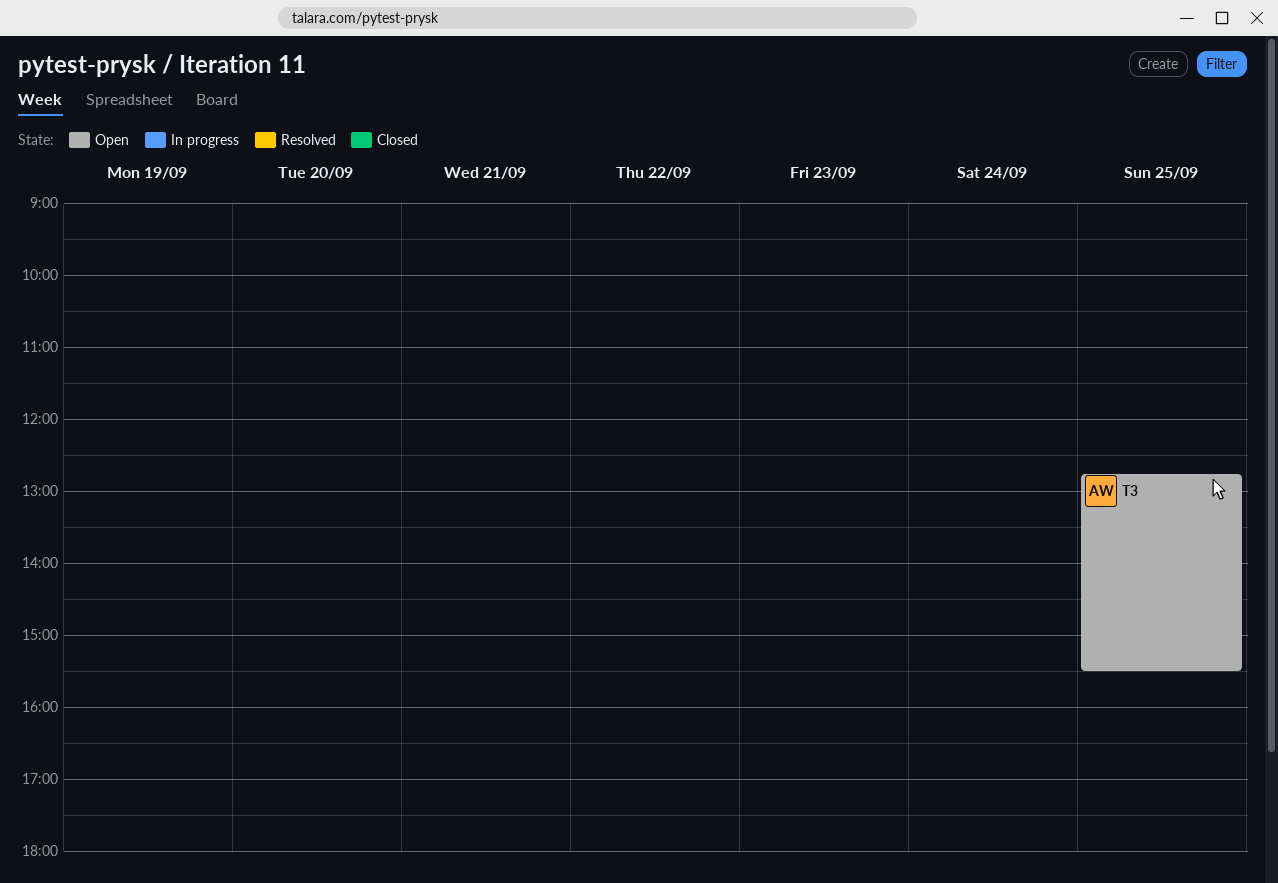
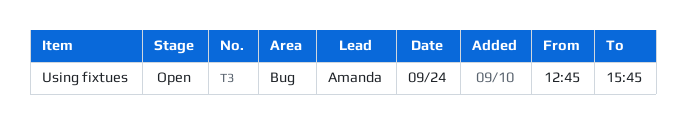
T3, day: Sep 25 -> Sep 24
T3, ends: 15:30 -> 15:45

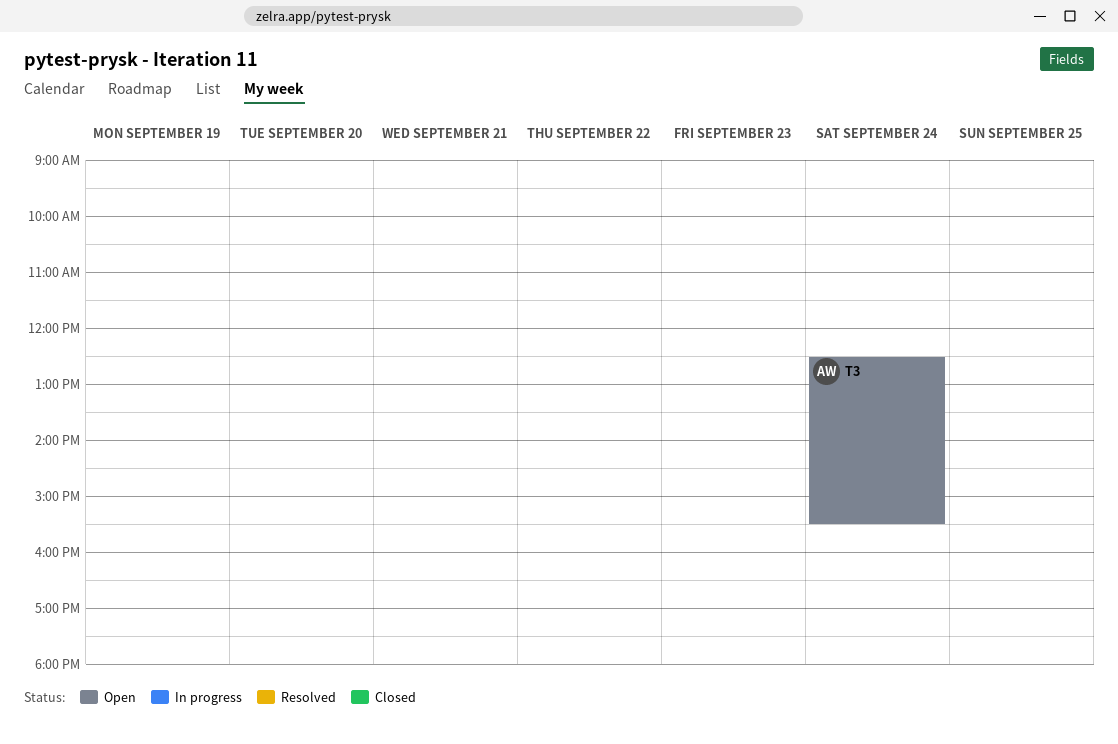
T3, begins: 12:45 -> 12:30
T3, ends: 15:45 -> 15:30

